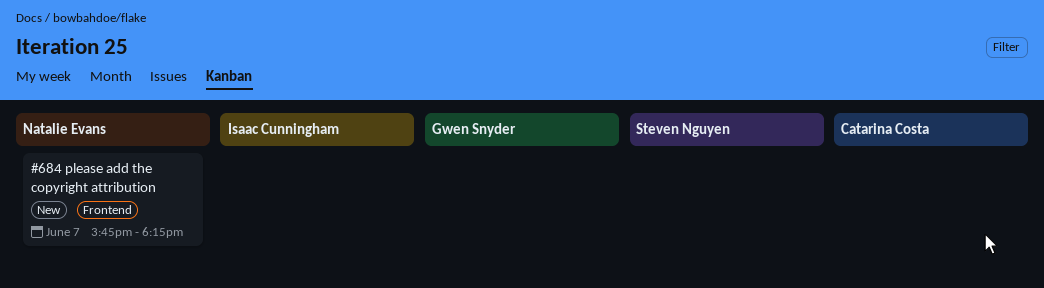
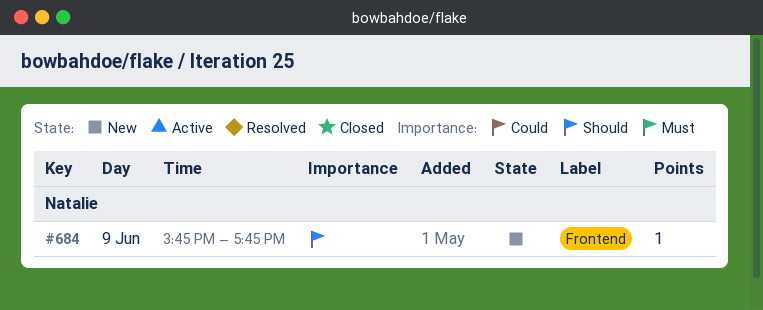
#684, day: Jun 7 -> Jun 9
#684, ends: 18:15 -> 17:45

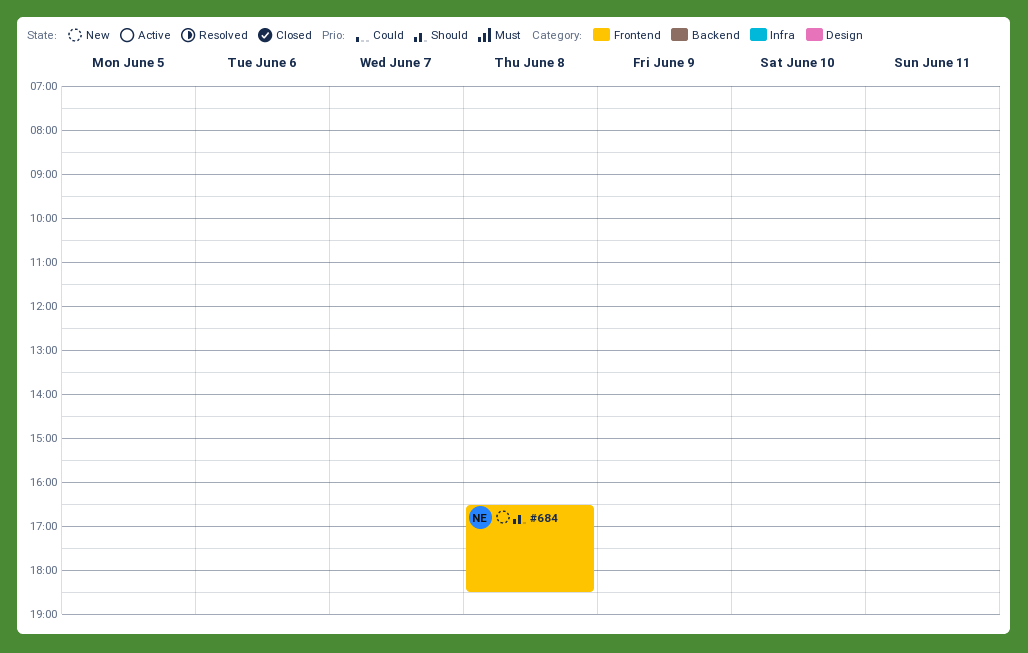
#684, day: Jun 9 -> Jun 8
#684, begins: 15:45 -> 16:30
#684, ends: 17:45 -> 18:30

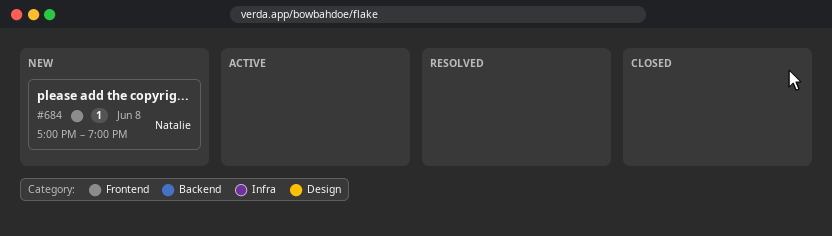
#684, begins: 16:30 -> 17:00
#684, ends: 18:30 -> 19:00

